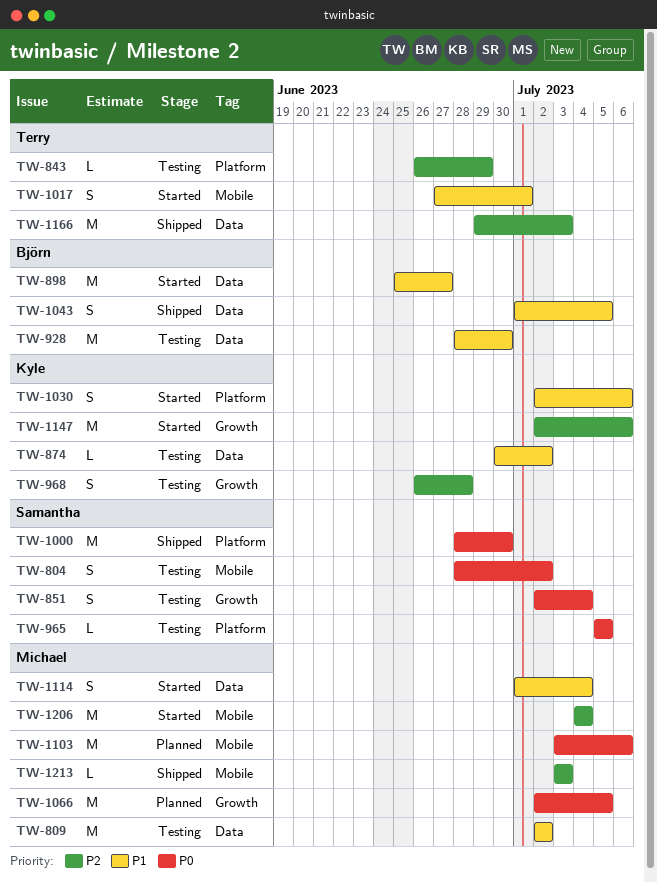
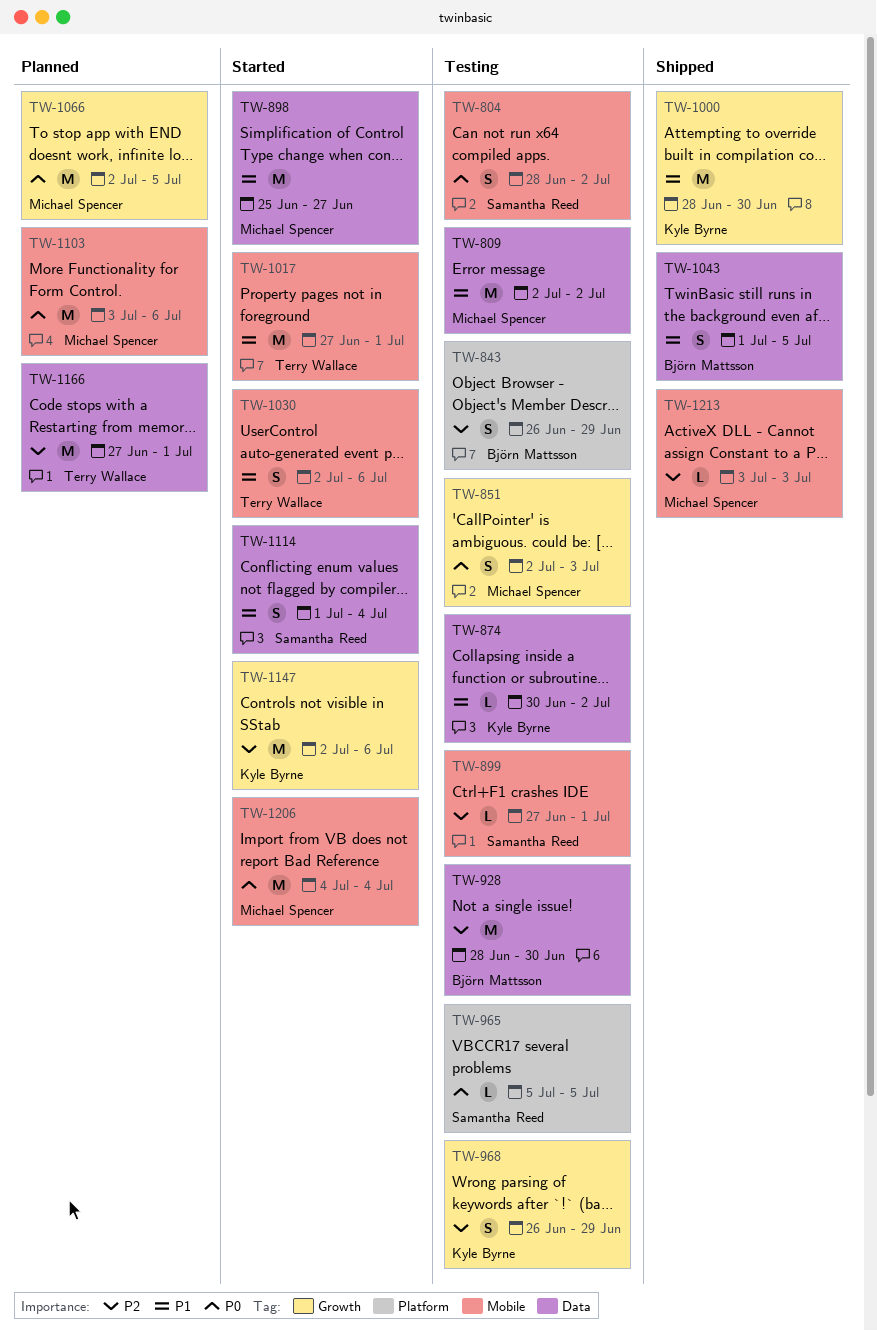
TW-843, owner: Terry Wallace -> Björn Mattsson
TW-843, estimate: L -> S
TW-851, owner: Samantha Reed -> Michael Spencer
TW-851, due: Jul 4 -> Jul 3
TW-898, owner: Björn Mattsson -> Michael Spencer
TW-899: none -> present
TW-928, priority: P1 -> P2
TW-968, due: Jun 28 -> Jun 29
TW-1000, owner: Samantha Reed -> Kyle Byrne
TW-1000, priority: P0 -> P1
TW-1000, label: Platform -> Growth
TW-1017, estimate: S -> M
TW-1030, owner: Kyle Byrne -> Terry Wallace
TW-1030, label: Platform -> Mobile
TW-1114, owner: Michael Spencer -> Samantha Reed
TW-1166, status: Shipped -> Planned
TW-1166, start: Jun 29 -> Jun 27
TW-1166, due: Jul 3 -> Jul 1
TW-1206, priority: P2 -> P0

